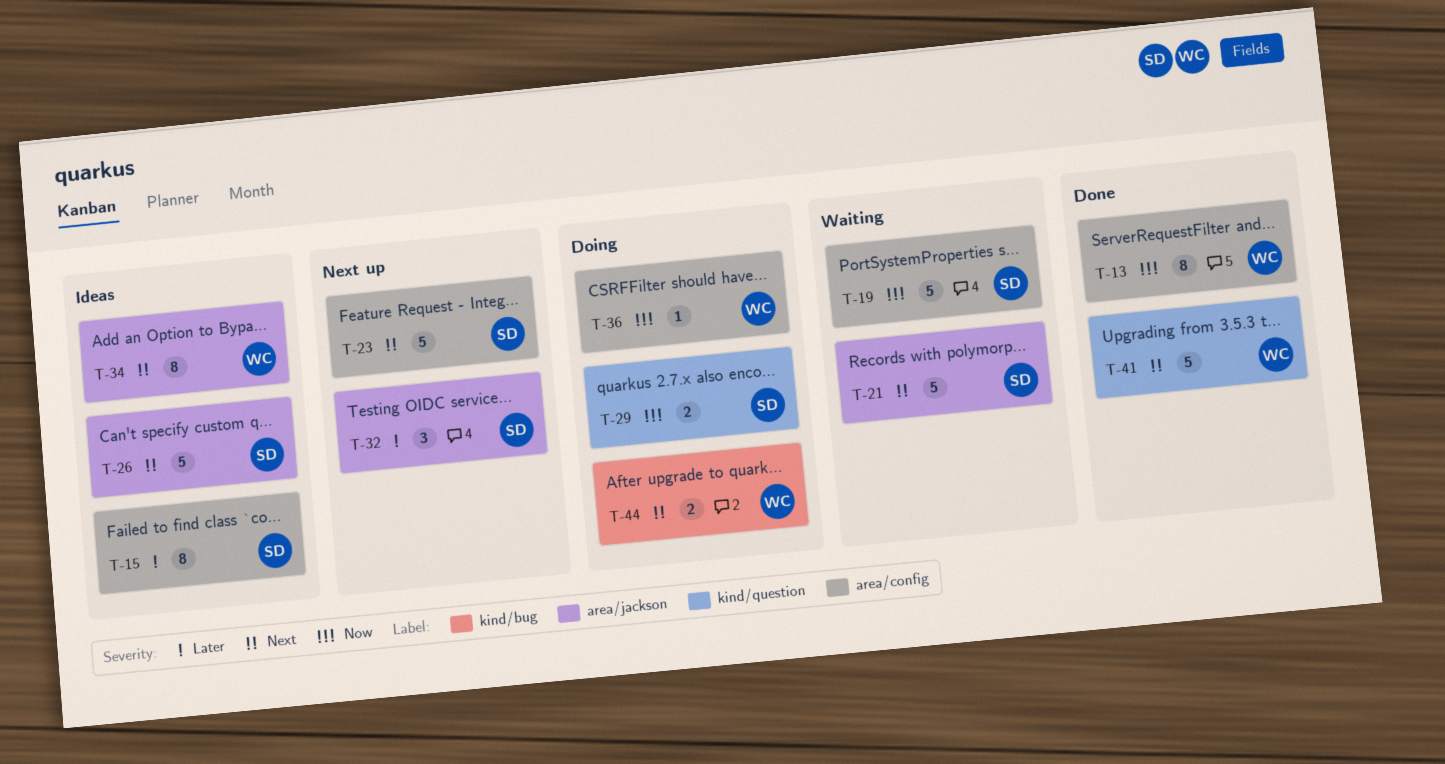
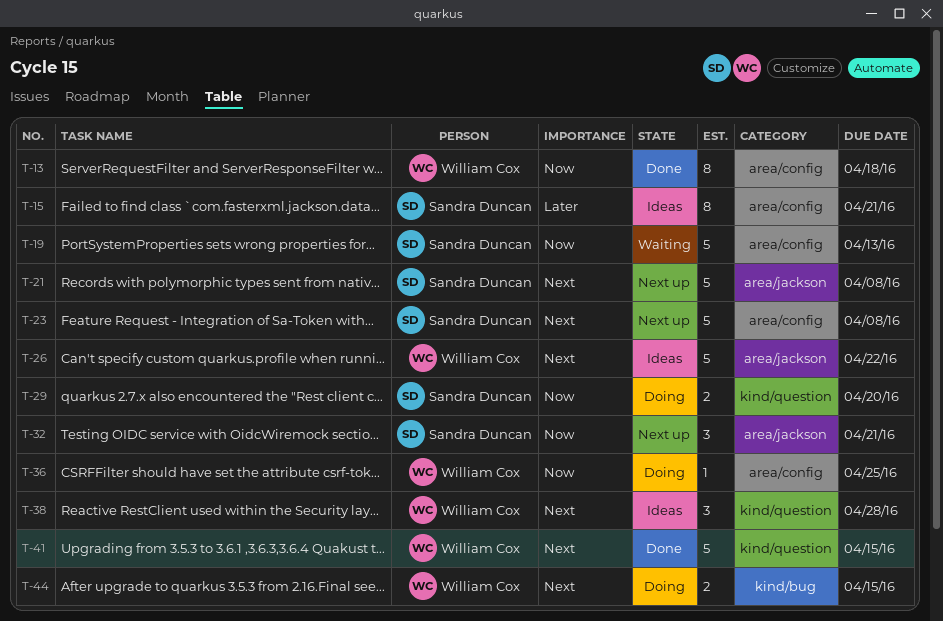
T-21, status: Waiting -> Next up
T-26, owner: Sandra Duncan -> William Cox
T-32, priority: Later -> Now
T-34: present -> none
T-38: none -> present

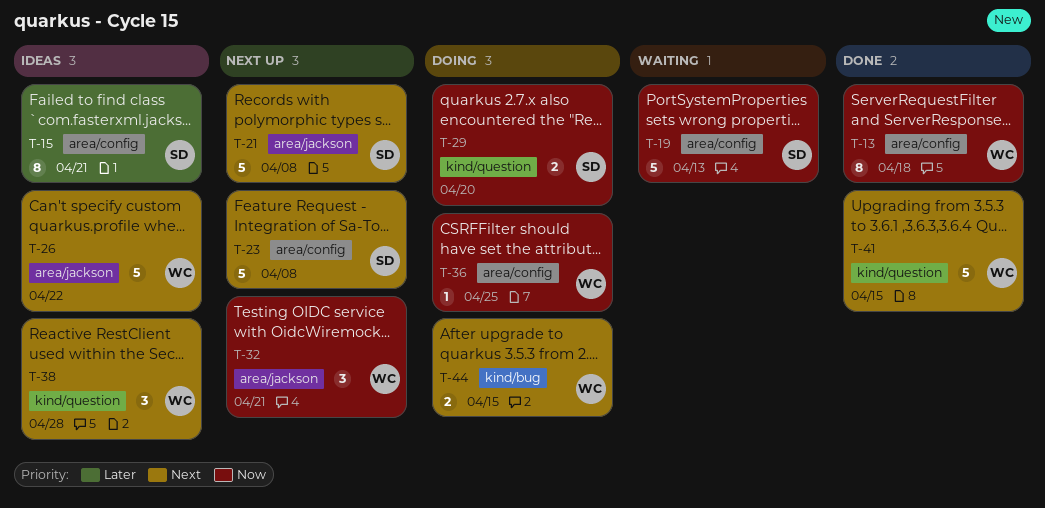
T-32, owner: Sandra Duncan -> William Cox

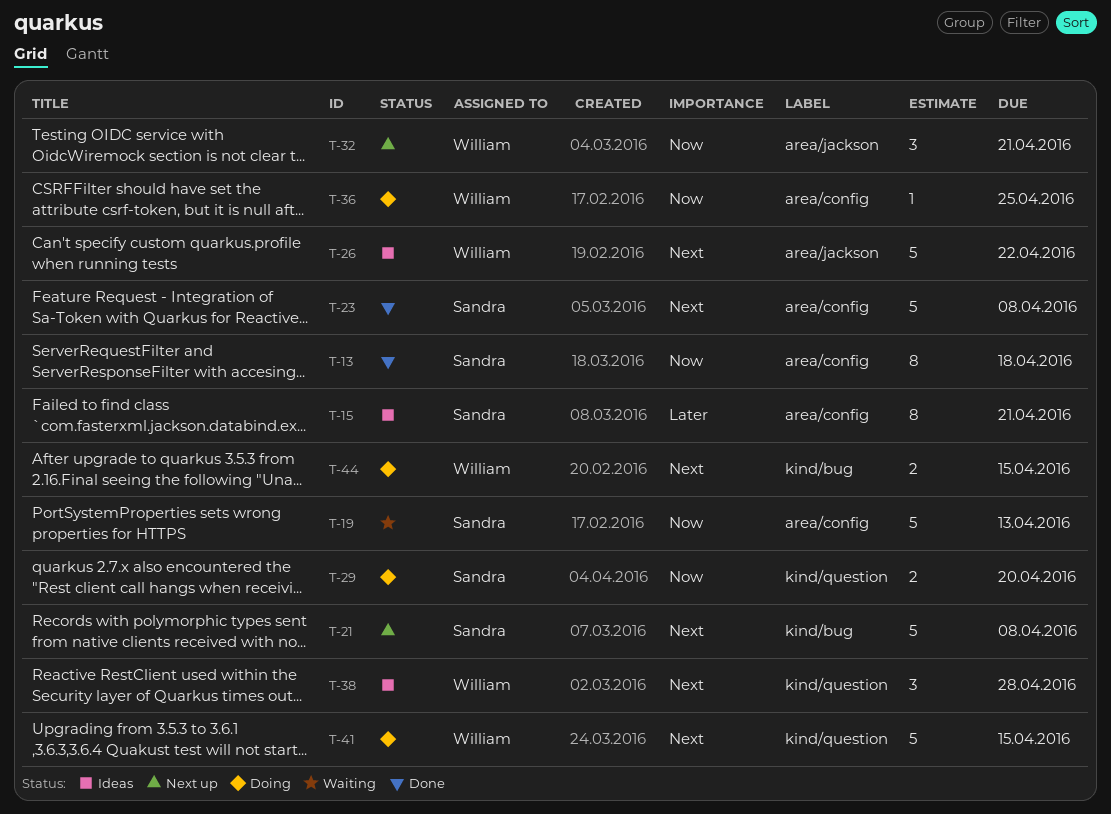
T-13, owner: William -> Sandra
T-21, label: area/jackson -> kind/bug
T-23, status: Next up -> Done
T-41, status: Done -> Doing

